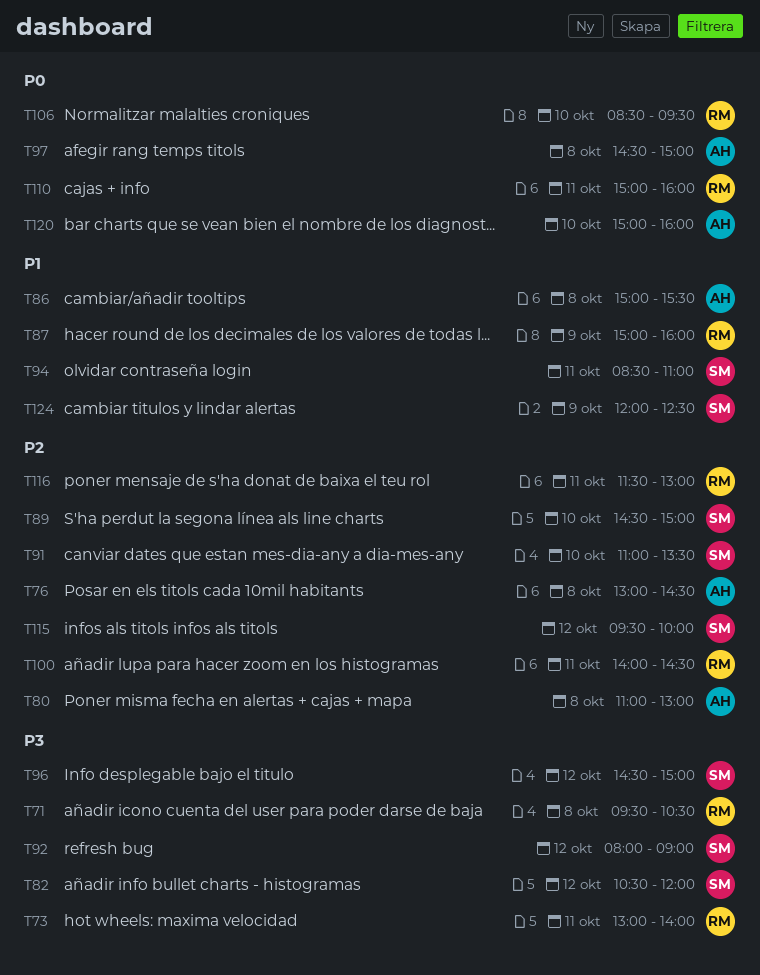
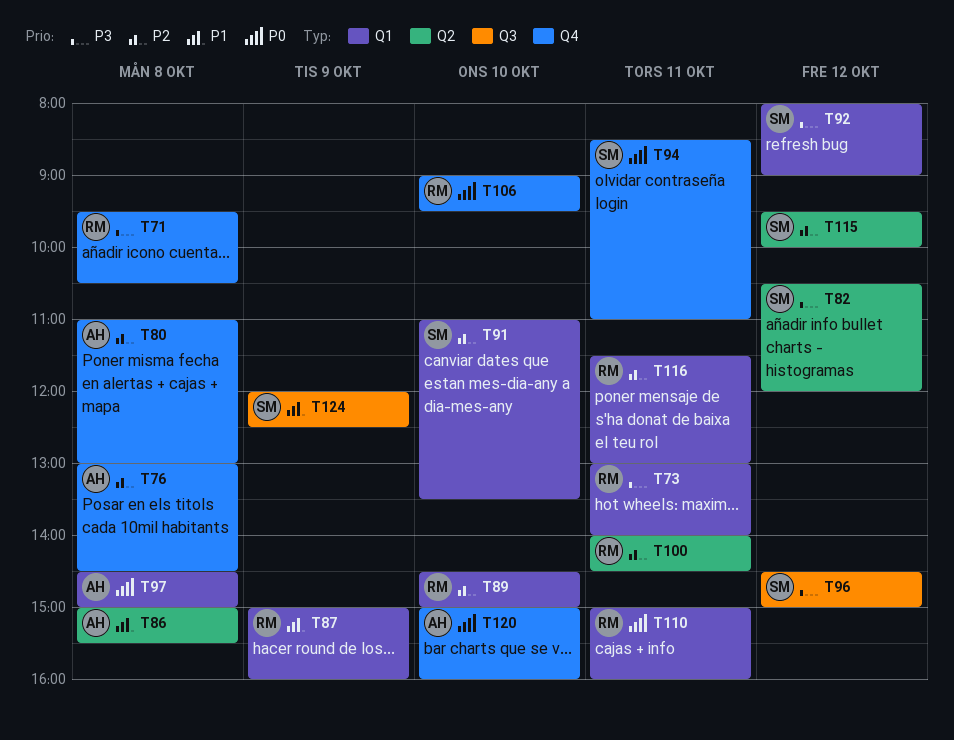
T89, owner: SM -> RM
T94, priority: P1 -> P0
T106, begins: 08:30 -> 09:00

